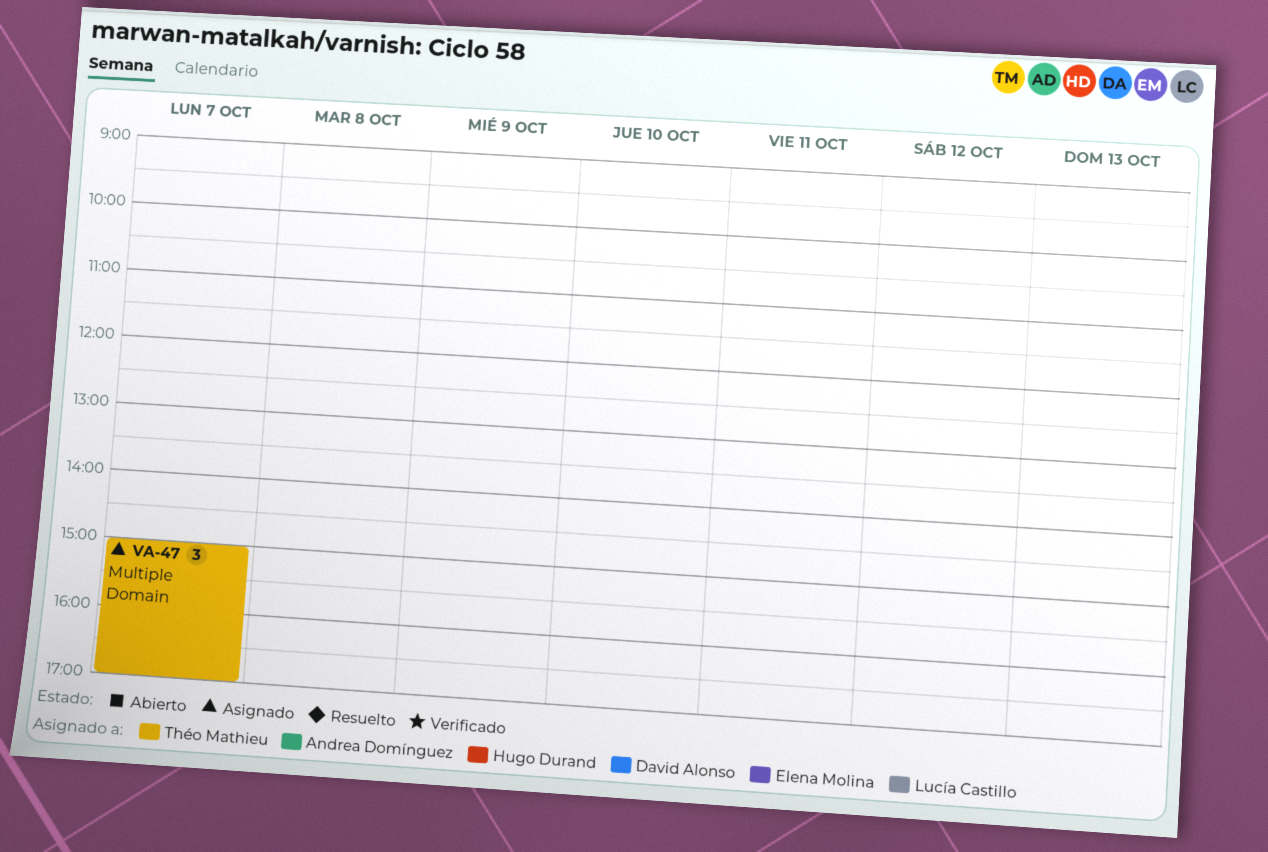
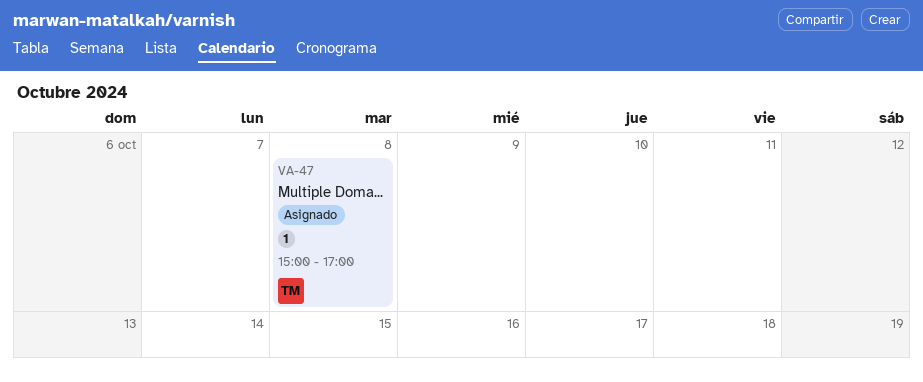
VA-47, estimate: 3 -> 1
VA-47, day: Oct 7 -> Oct 8

